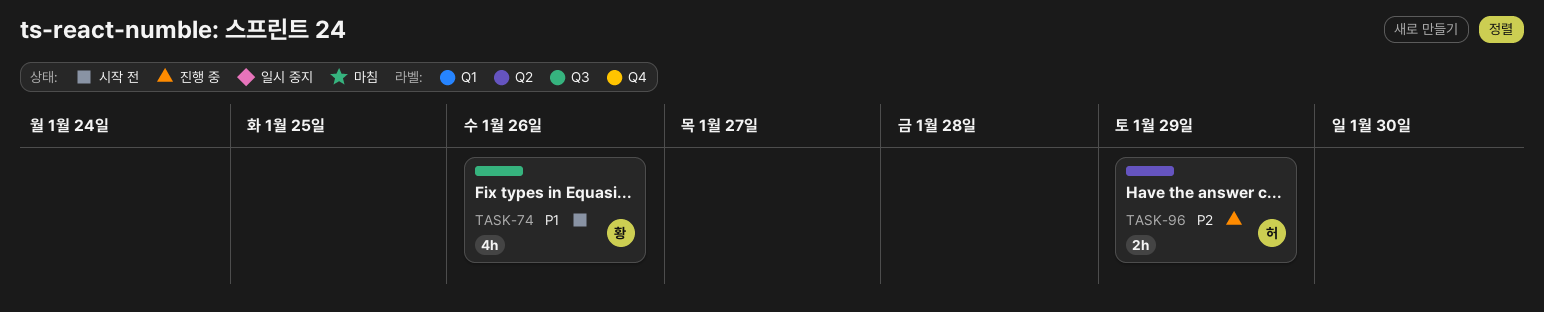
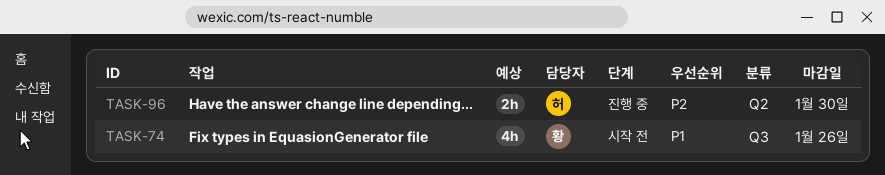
TASK-96, due: Jan 29 -> Jan 30

